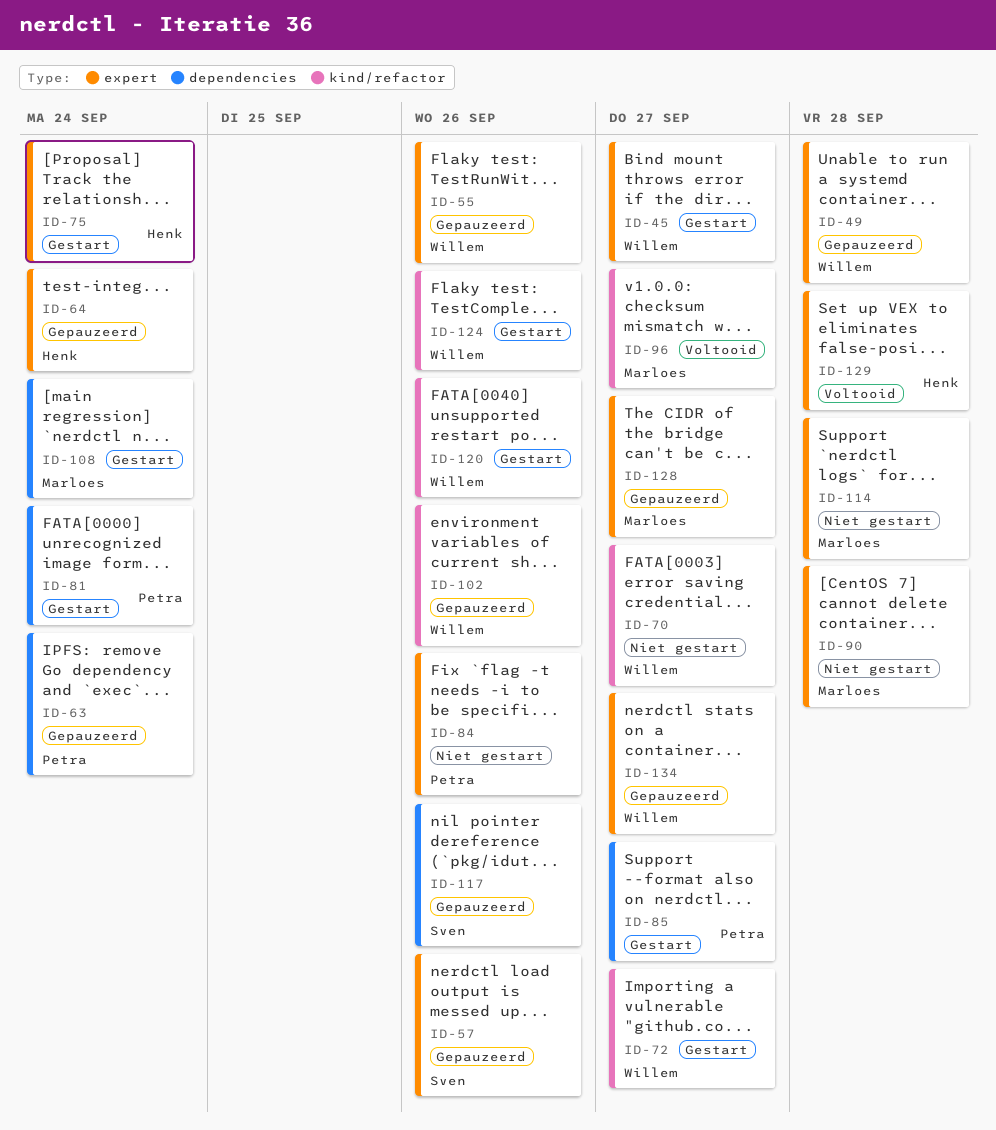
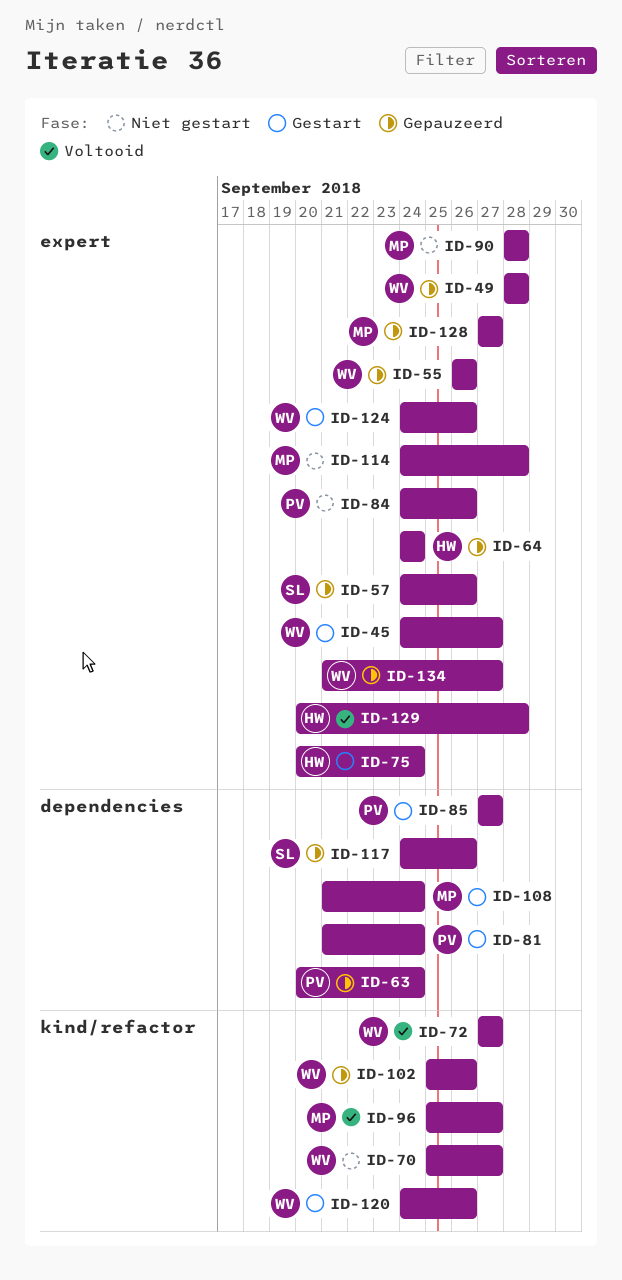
ID-72, status: Gestart -> Voltooid
ID-124, label: kind/refactor -> expert

